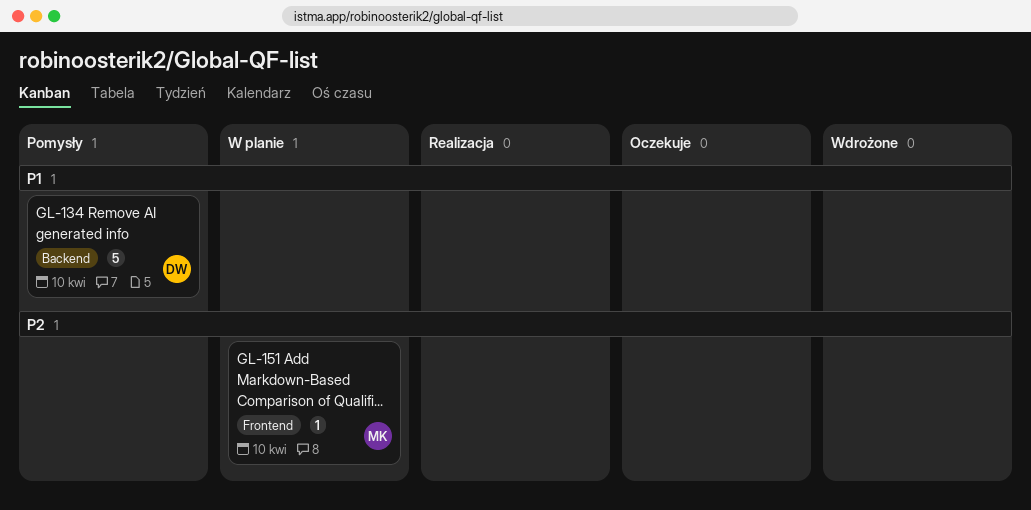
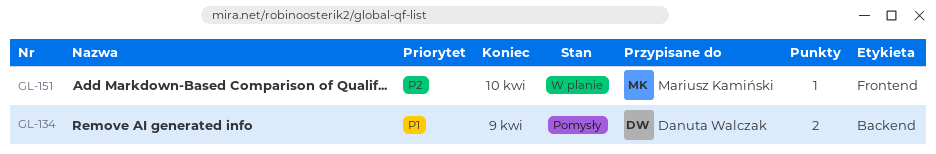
GL-134, estimate: 5 -> 2
GL-134, due: Apr 10 -> Apr 9

